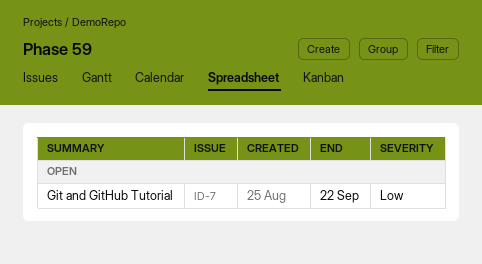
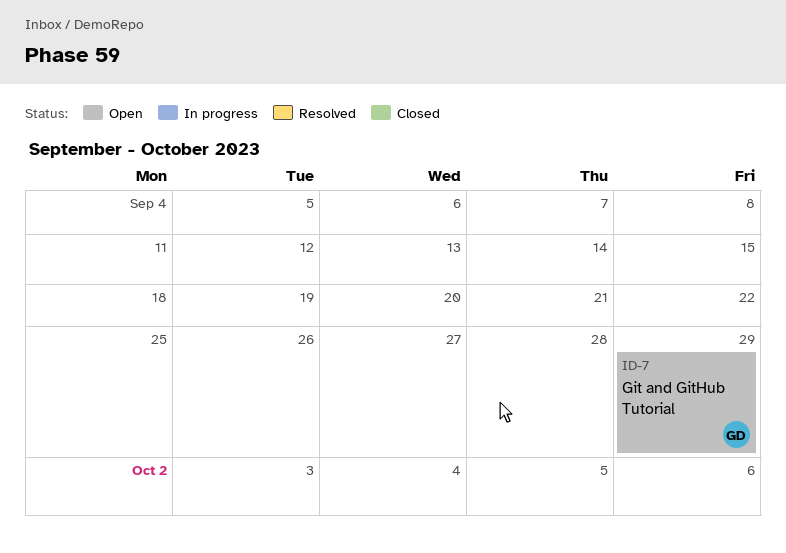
ID-7, due: Sep 22 -> Sep 29

